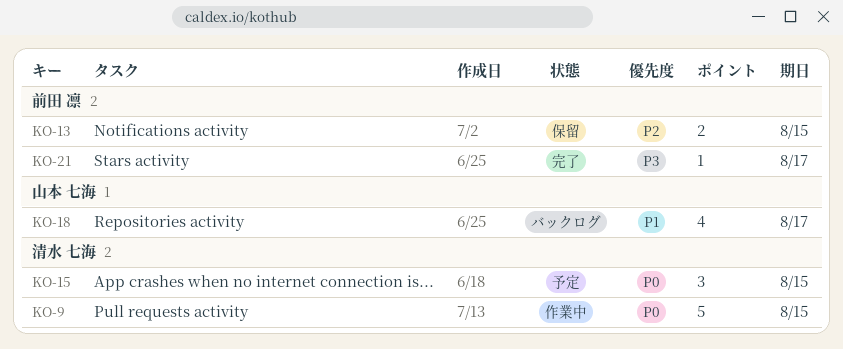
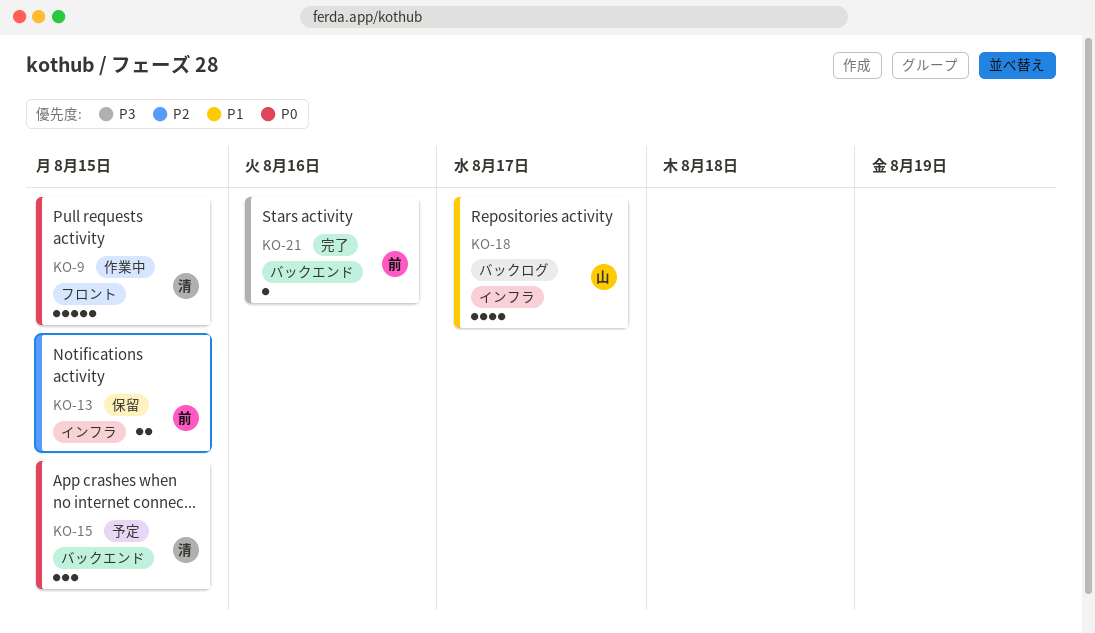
KO-21, due: Aug 17 -> Aug 16

